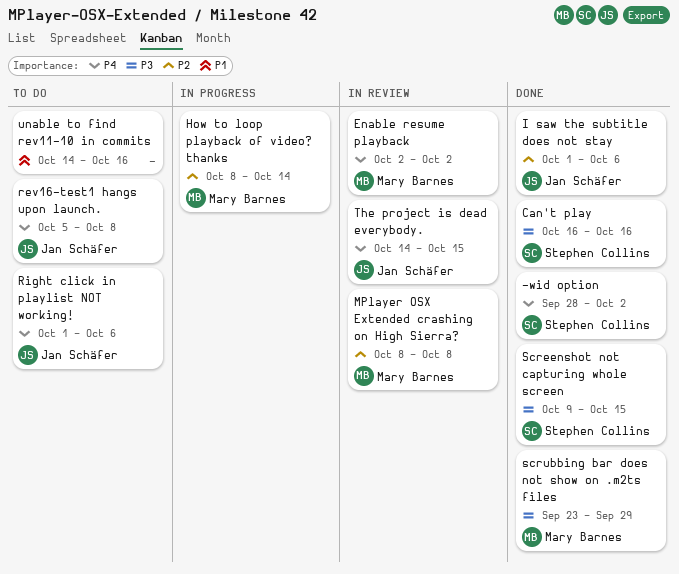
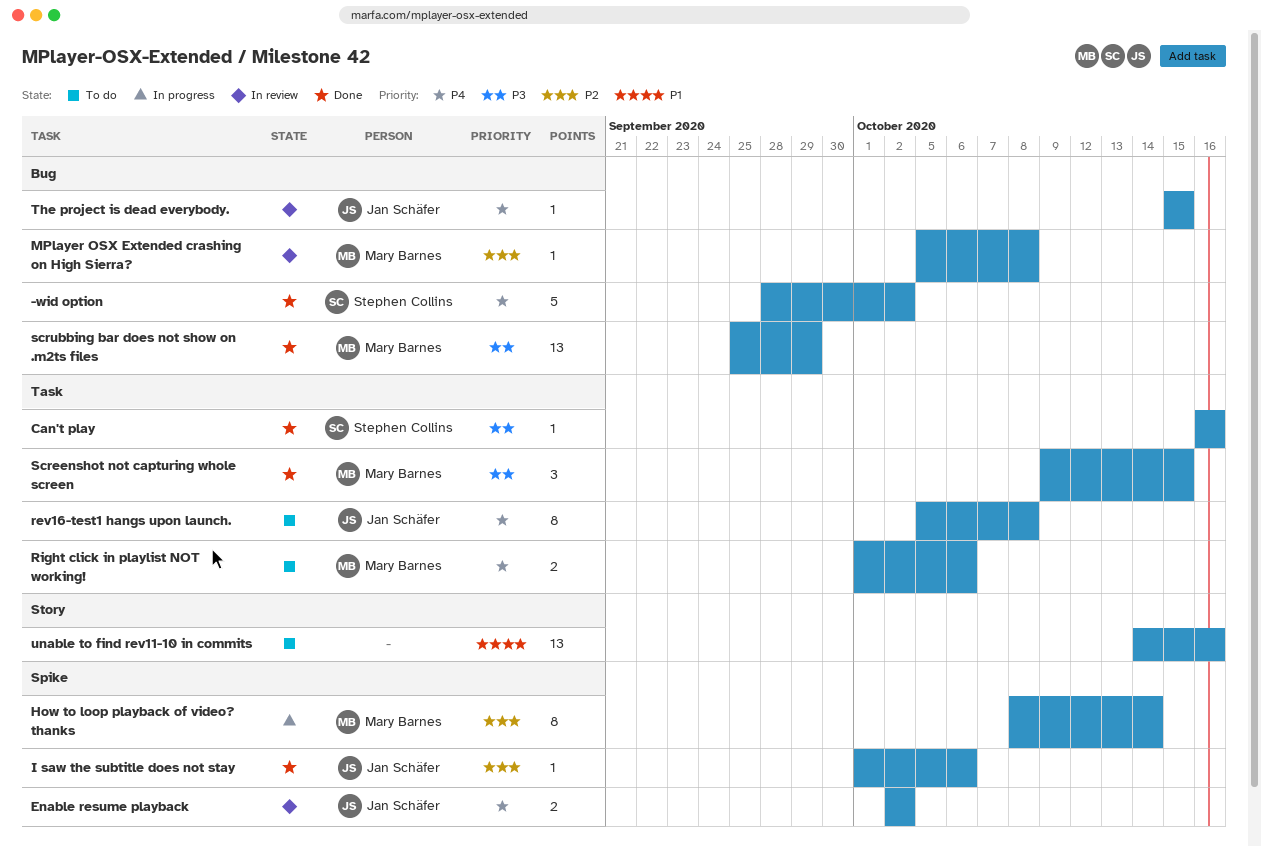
Enable resume playback, owner: Mary Barnes -> Jan Schäfer
MPlayer OSX Extended crashing on High Sierra?, start: Oct 8 -> Oct 5
Right click in playlist NOT working!, owner: Jan Schäfer -> Mary Barnes
Screenshot not capturing whole screen, owner: Stephen Collins -> Mary Barnes
scrubbing bar does not show on .m2ts files, start: Sep 23 -> Sep 25
The project is dead everybody., start: Oct 14 -> Oct 15

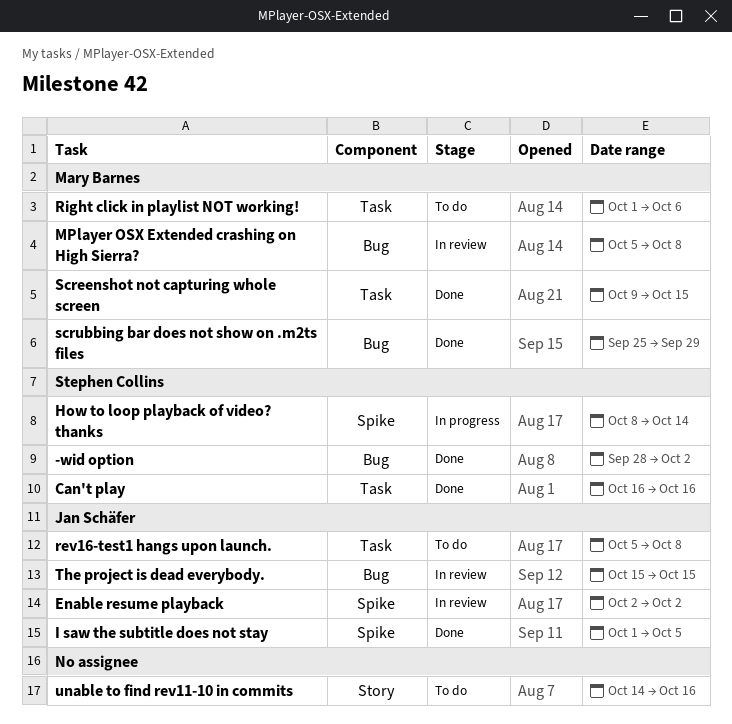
How to loop playback of video? thanks, owner: Mary Barnes -> Stephen Collins
I saw the subtitle does not stay, due: Oct 6 -> Oct 5

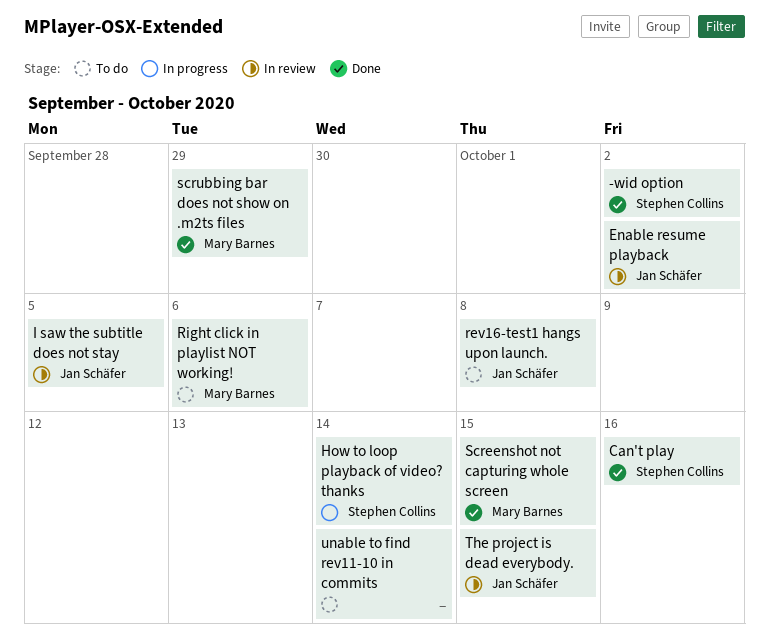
I saw the subtitle does not stay, status: Done -> In review
MPlayer OSX Extended crashing on High Sierra?: present -> none
unable to find rev11-10 in commits, due: Oct 16 -> Oct 14

